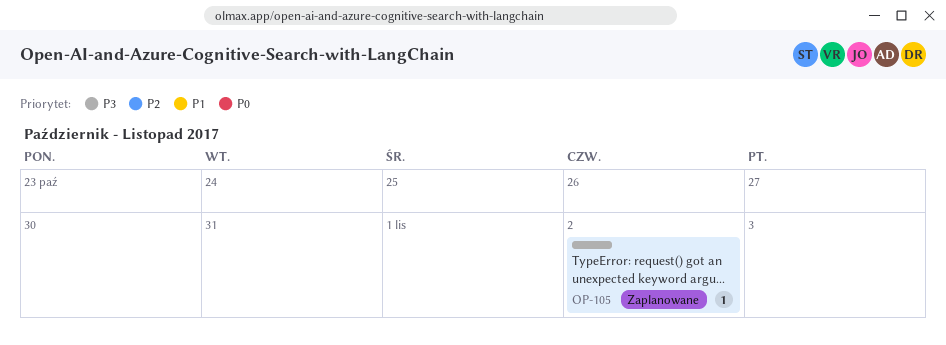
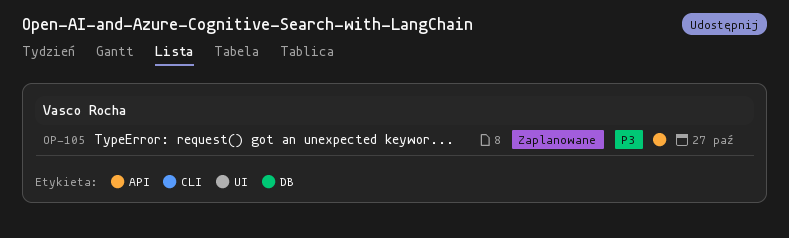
OP-105, due: Nov 2 -> Oct 27

